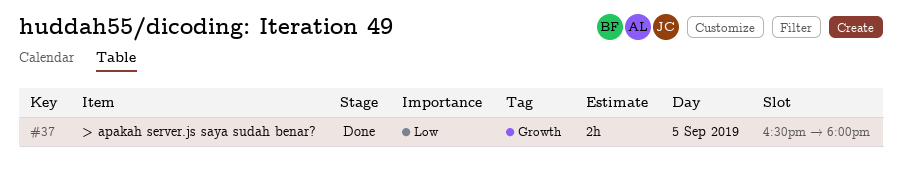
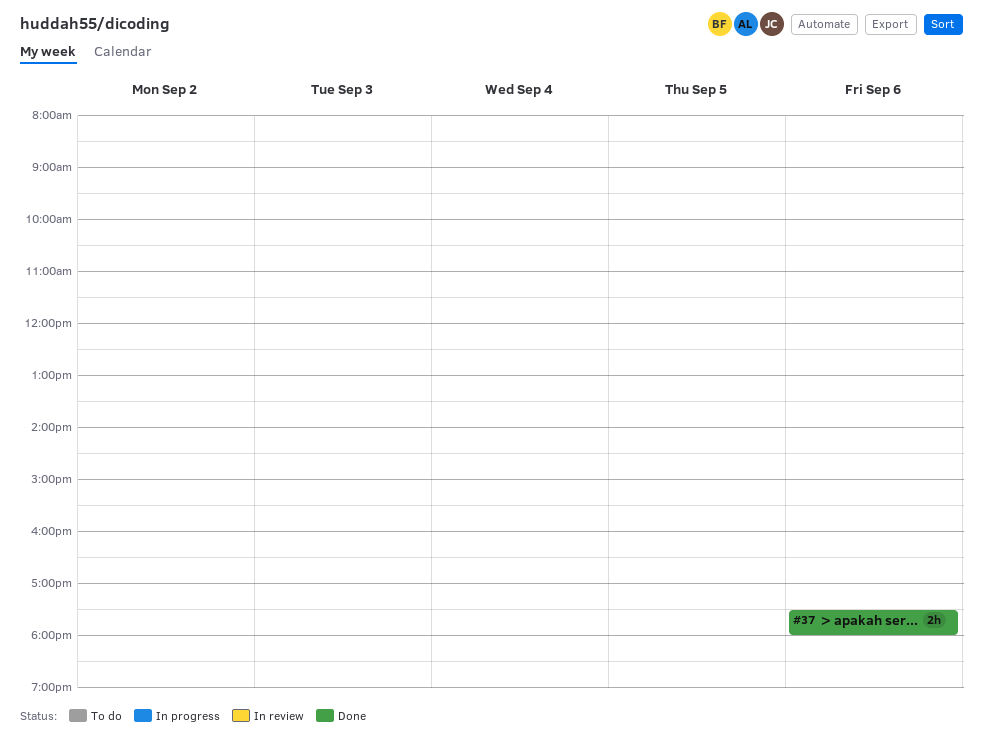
#37, day: Sep 5 -> Sep 6
#37, begins: 16:30 -> 17:30

